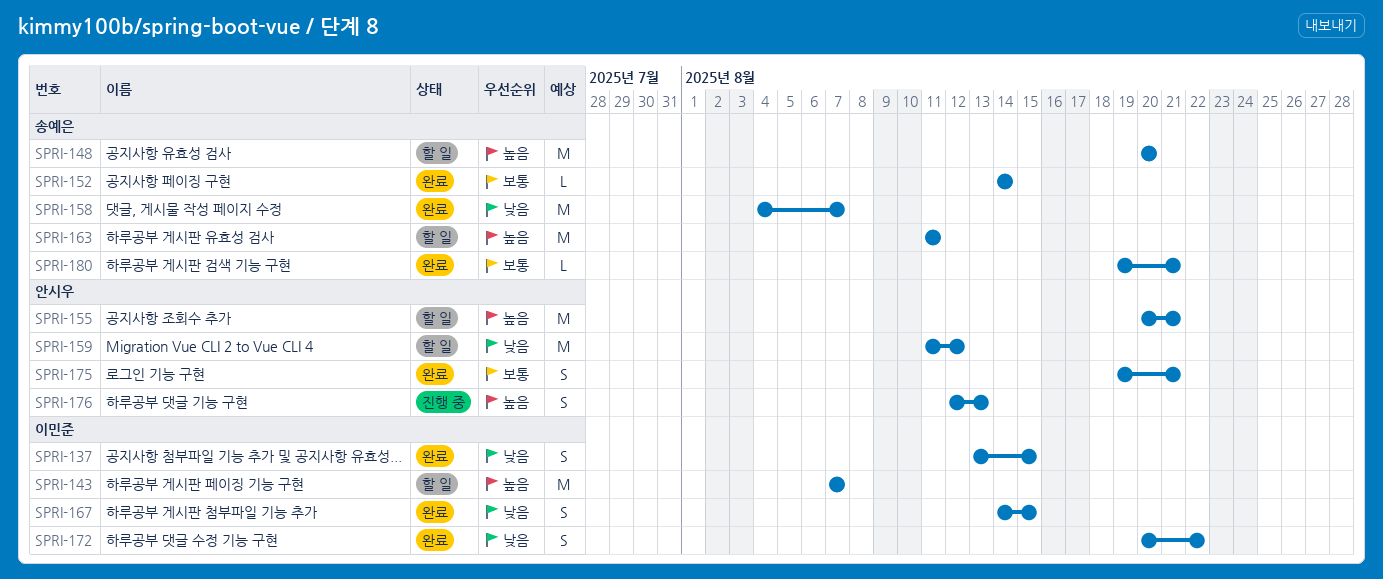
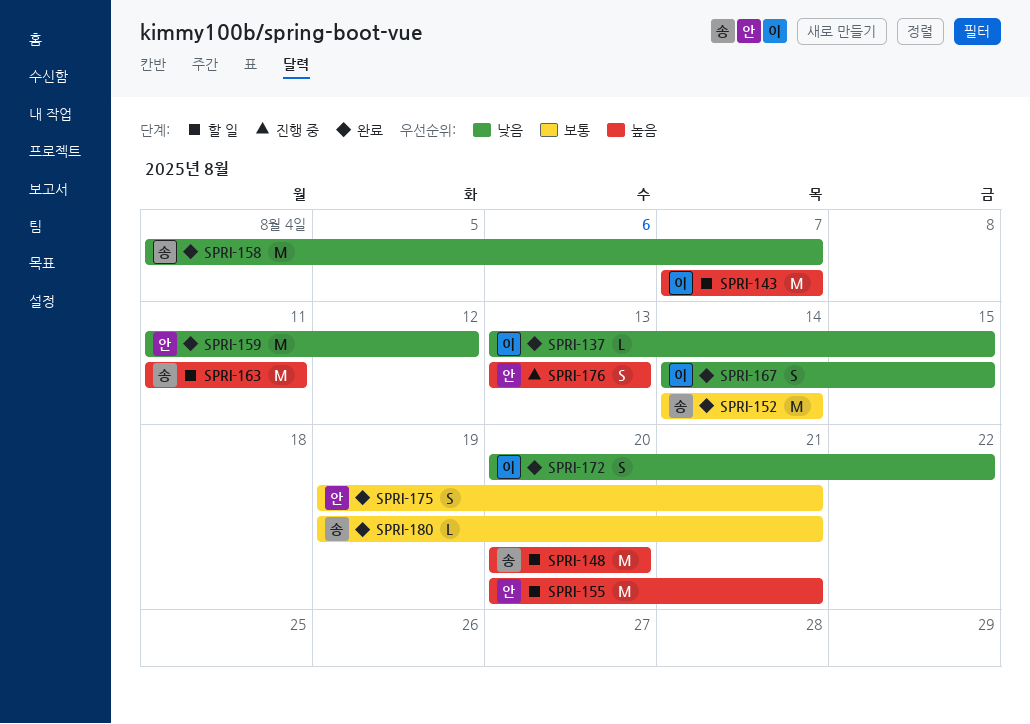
SPRI-137, estimate: S -> L
SPRI-152, estimate: L -> M
SPRI-159, status: 할 일 -> 완료
SPRI-176, start: Aug 12 -> Aug 13

